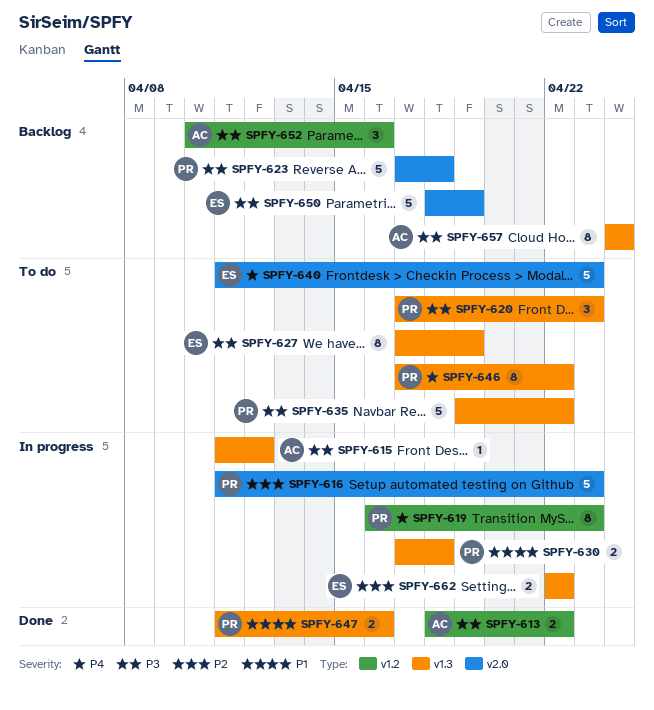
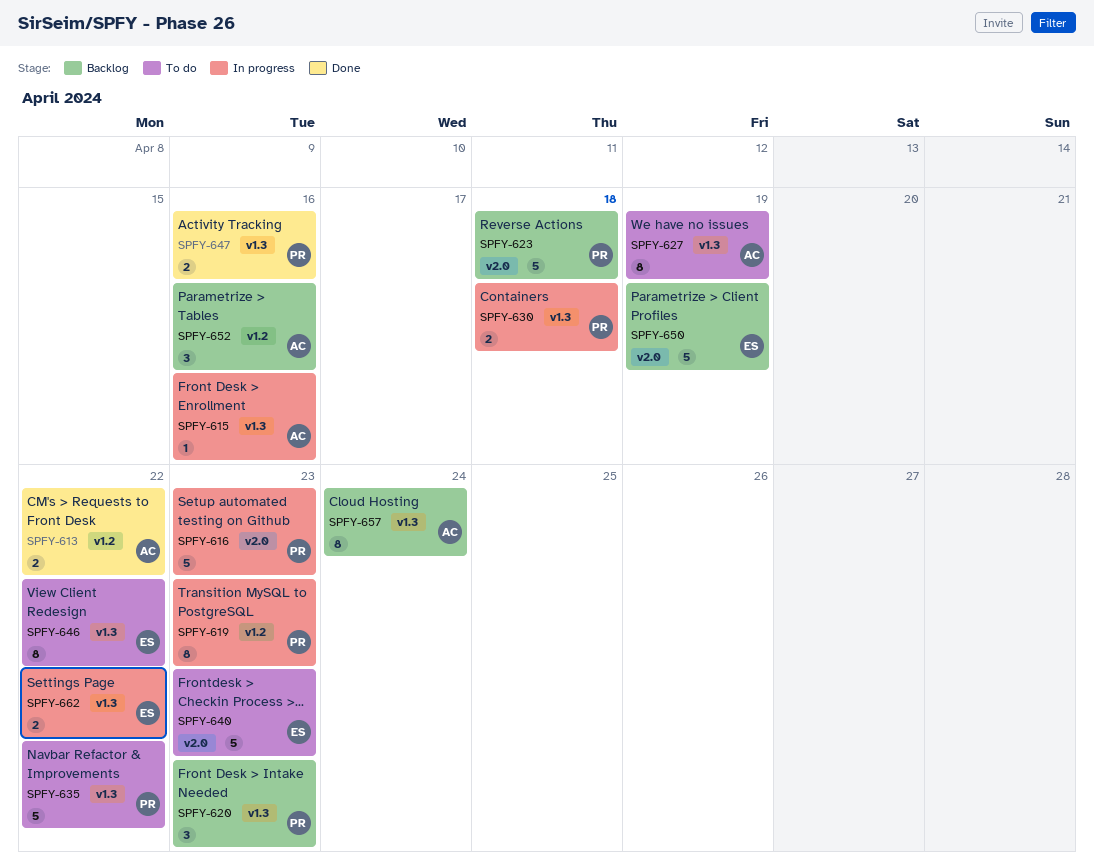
SPFY-615, due: Apr 12 -> Apr 16
SPFY-620, status: To do -> Backlog
SPFY-627, owner: ES -> AC
SPFY-646, owner: PR -> ES

